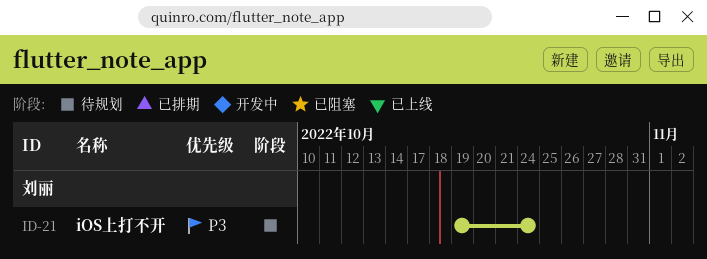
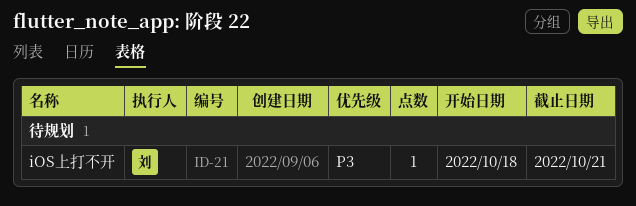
ID-21, start: Oct 19 -> Oct 18
ID-21, due: Oct 24 -> Oct 21

